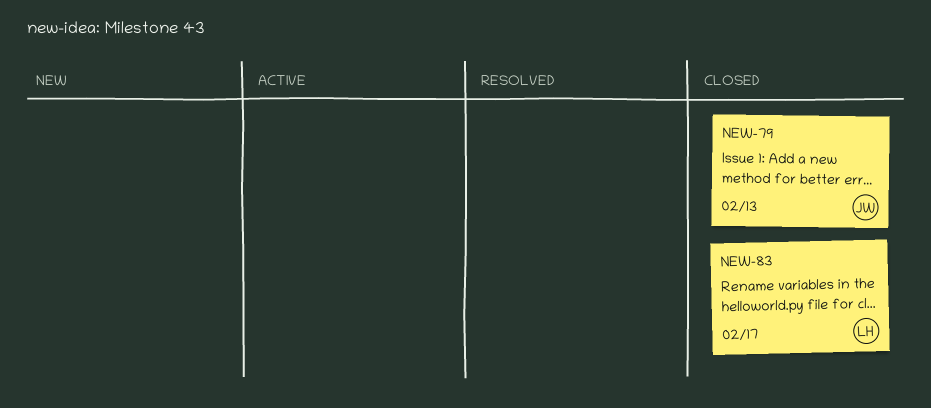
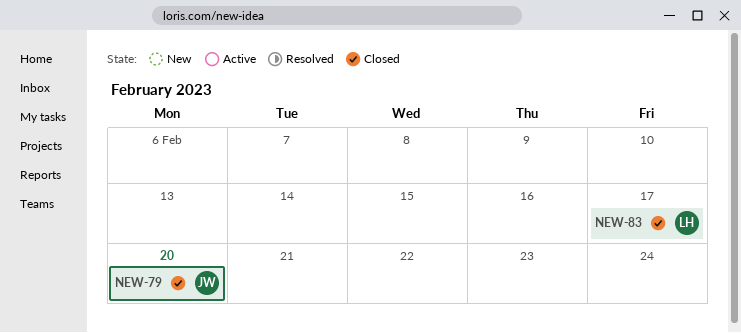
NEW-79, due: Feb 13 -> Feb 20

